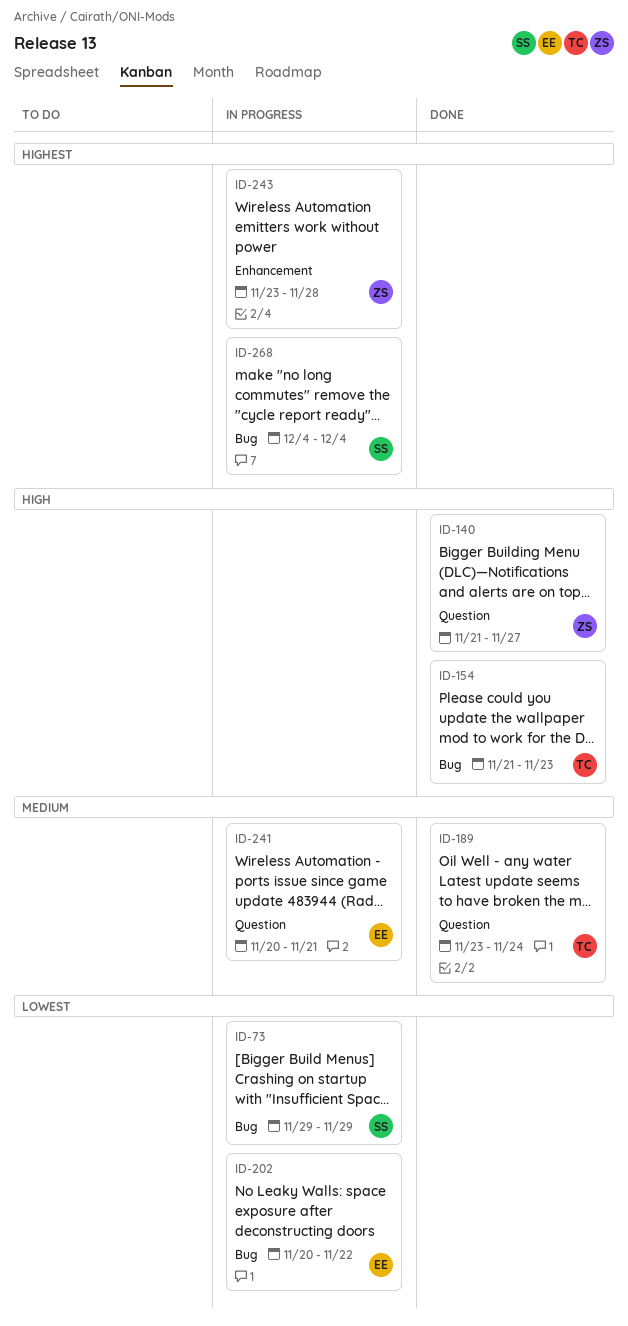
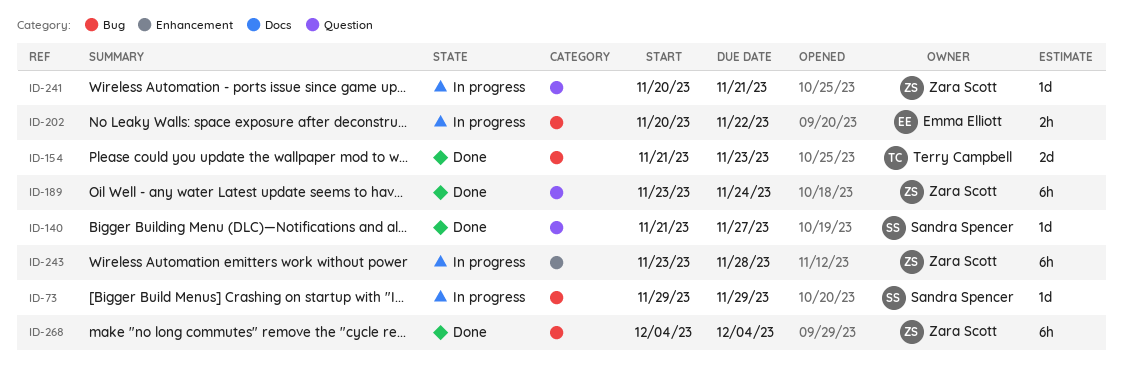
ID-140, owner: Zara Scott -> Sandra Spencer
ID-189, owner: Terry Campbell -> Zara Scott
ID-241, owner: Emma Elliott -> Zara Scott
ID-268, status: In progress -> Done
ID-268, owner: Sandra Spencer -> Zara Scott

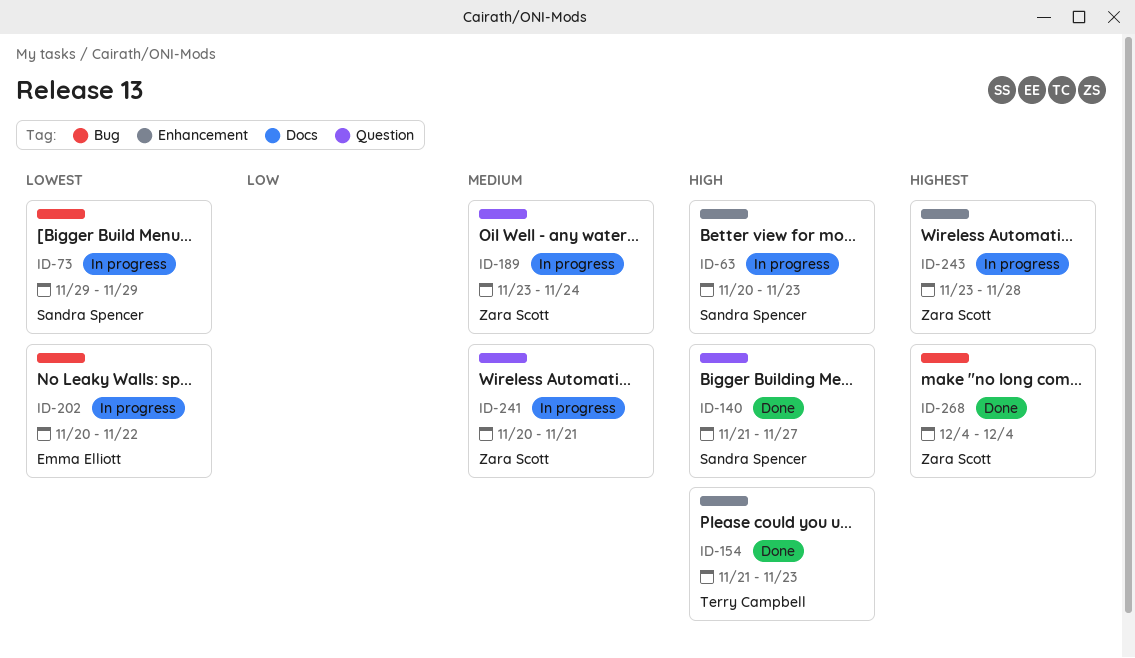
ID-63: none -> present
ID-154, label: Bug -> Enhancement
ID-189, status: Done -> In progress

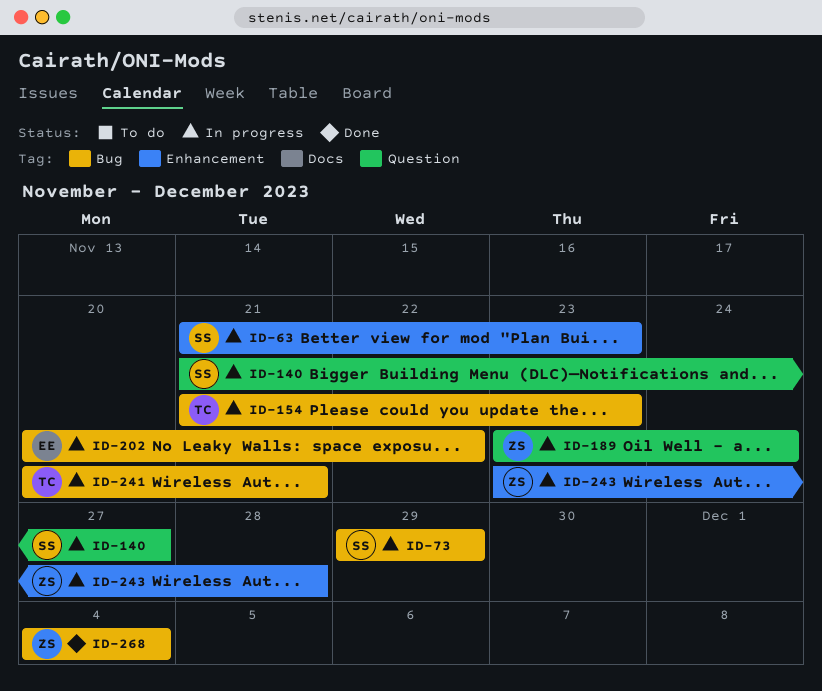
ID-63, start: Nov 20 -> Nov 21
ID-140, status: Done -> In progress
ID-154, status: Done -> In progress
ID-154, label: Enhancement -> Bug
ID-241, owner: Zara Scott -> Terry Campbell
ID-241, label: Question -> Bug

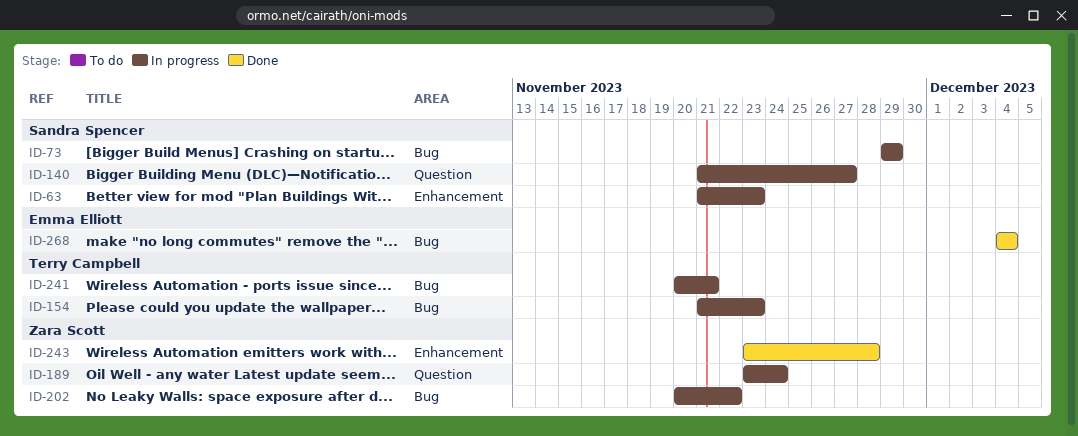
ID-202, owner: Emma Elliott -> Zara Scott
ID-243, status: In progress -> Done
ID-268, owner: Zara Scott -> Emma Elliott

